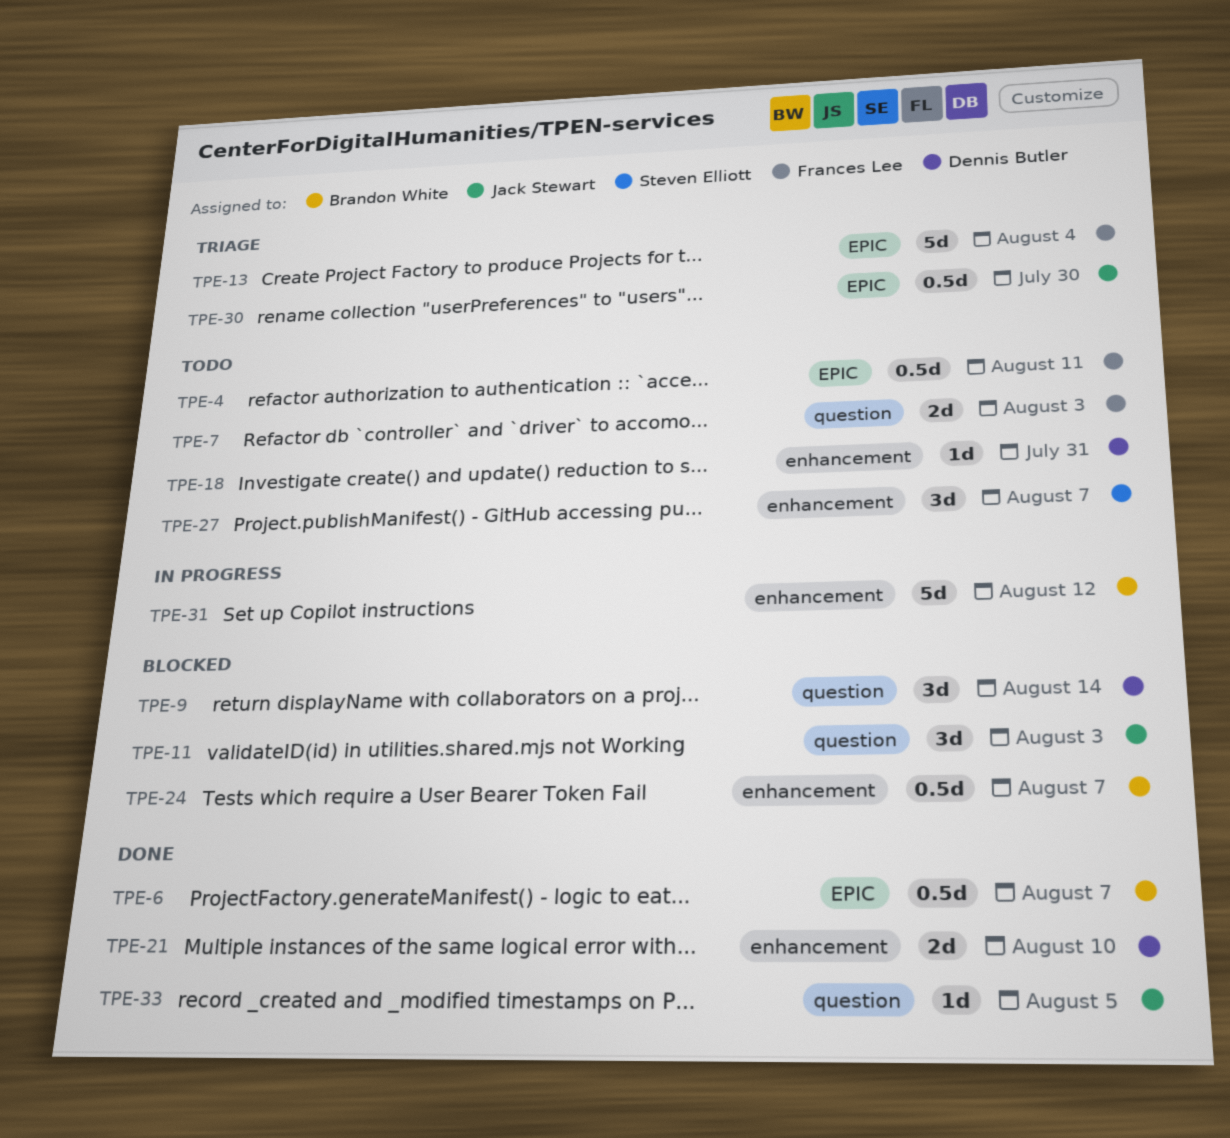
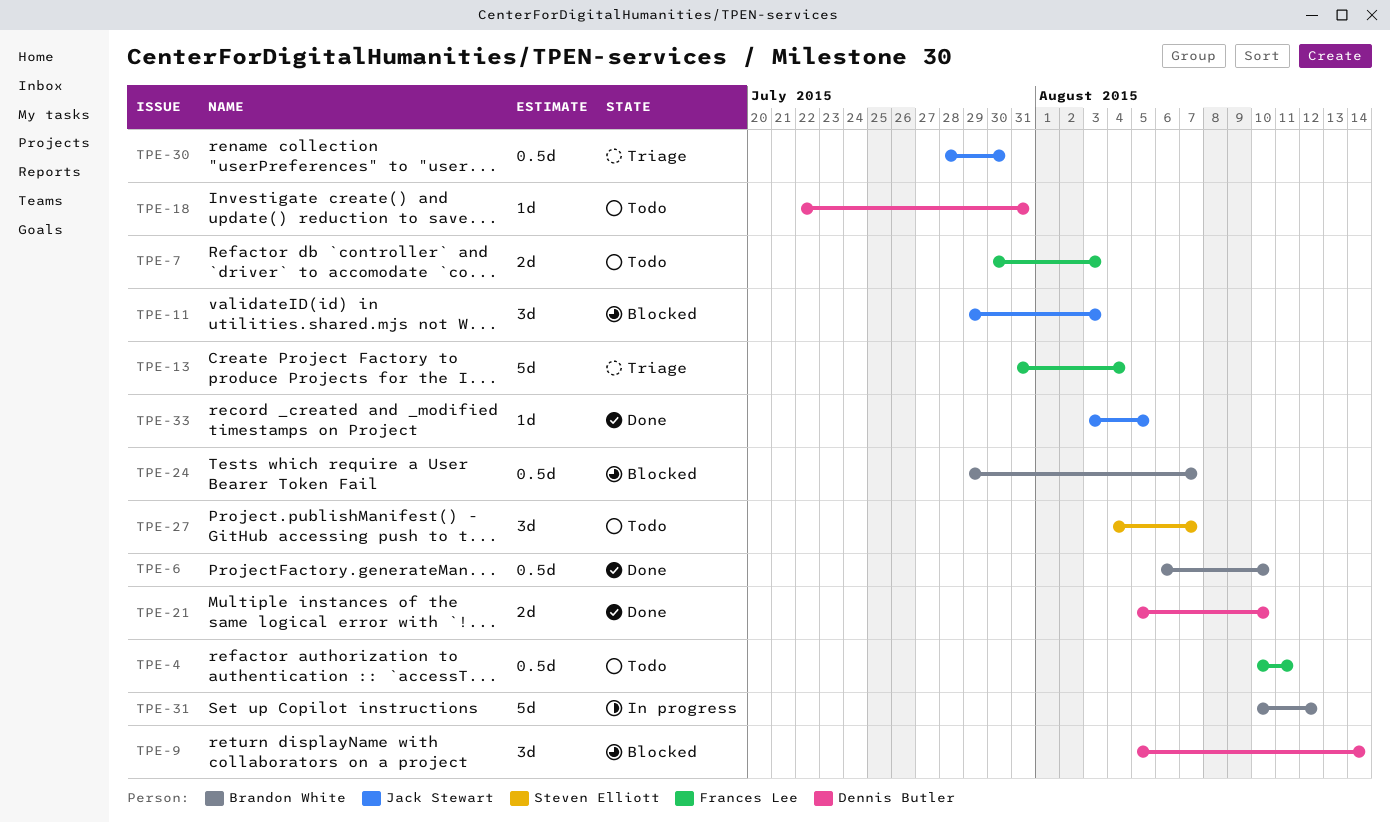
TPE-6, due: Aug 7 -> Aug 10

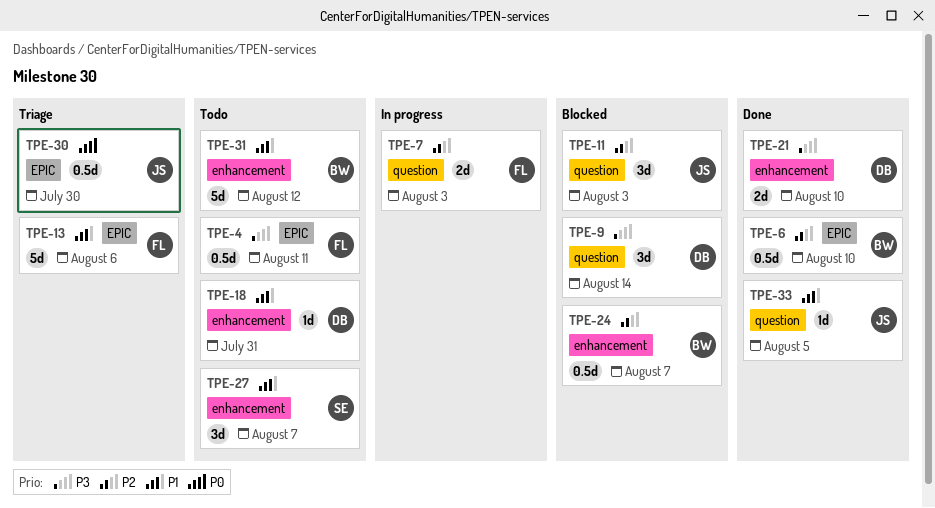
TPE-7, status: Todo -> In progress
TPE-13, due: Aug 4 -> Aug 6
TPE-31, status: In progress -> Todo

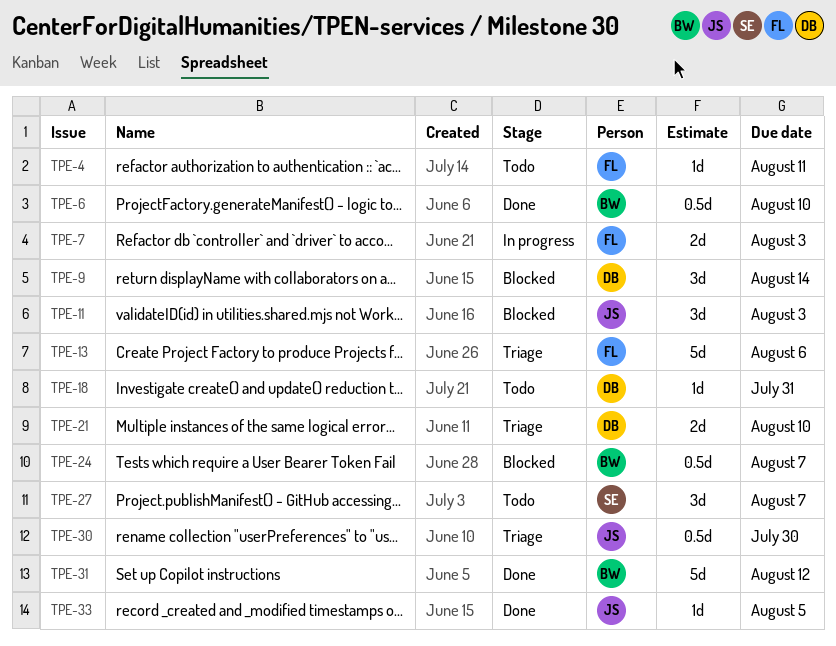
TPE-4, estimate: 0.5d -> 1d
TPE-21, status: Done -> Triage
TPE-31, status: Todo -> Done

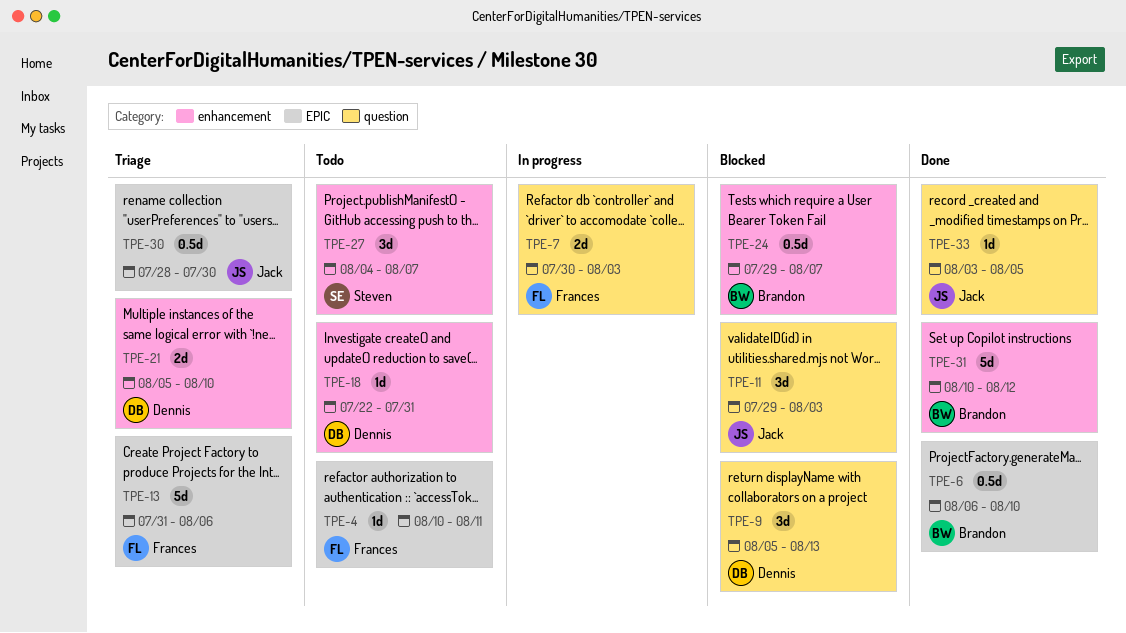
TPE-9, due: Aug 14 -> Aug 13

